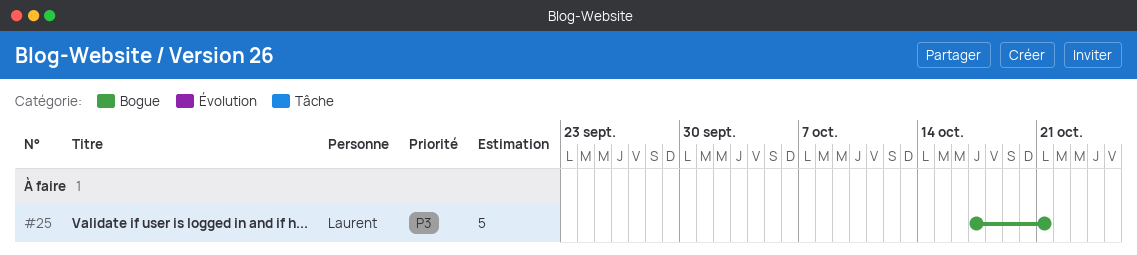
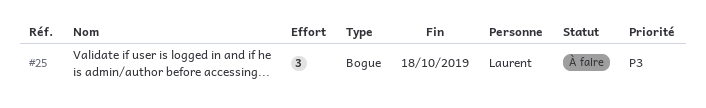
#25, estimate: 5 -> 3
#25, due: Oct 21 -> Oct 18

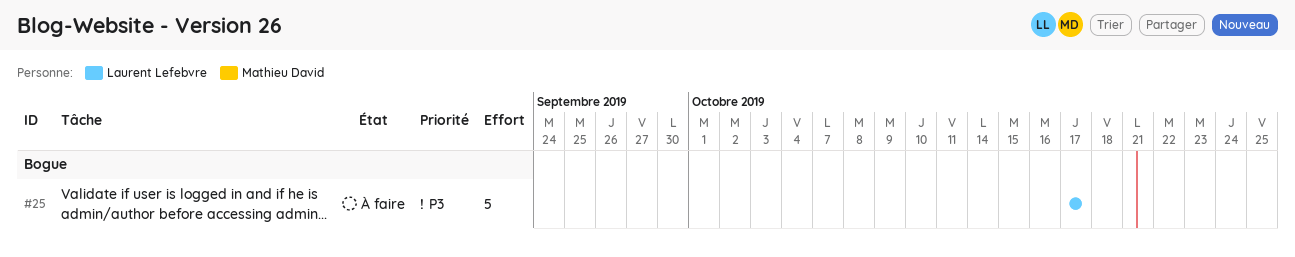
#25, estimate: 3 -> 5
#25, due: Oct 18 -> Oct 17

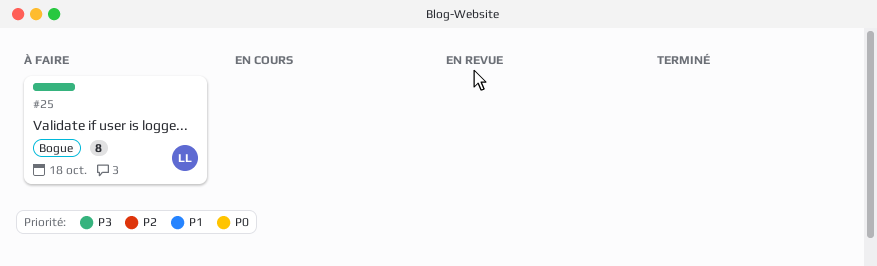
#25, estimate: 5 -> 8
#25, due: Oct 17 -> Oct 18

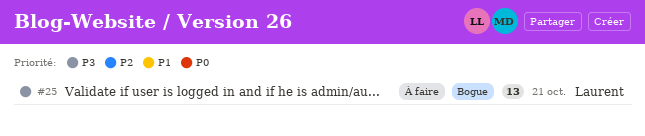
#25, estimate: 8 -> 13
#25, due: Oct 18 -> Oct 21

